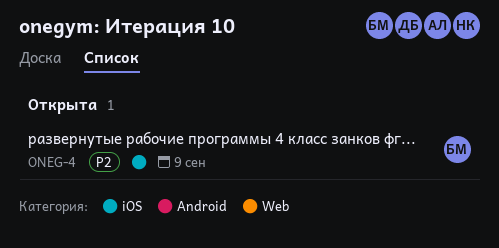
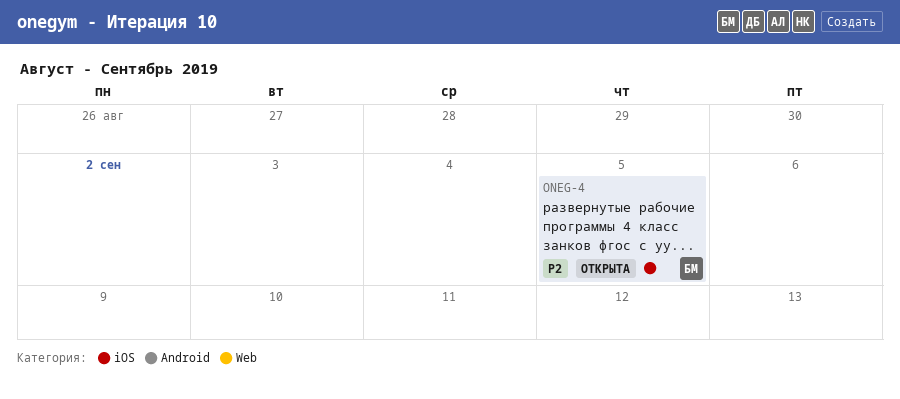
ONEG-4, due: Sep 9 -> Sep 5

